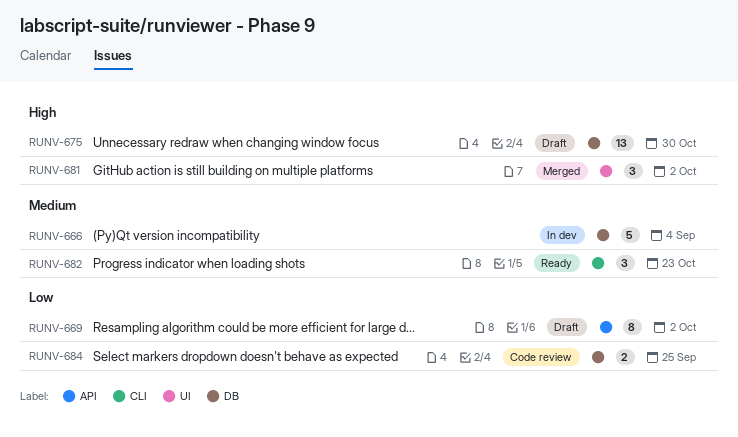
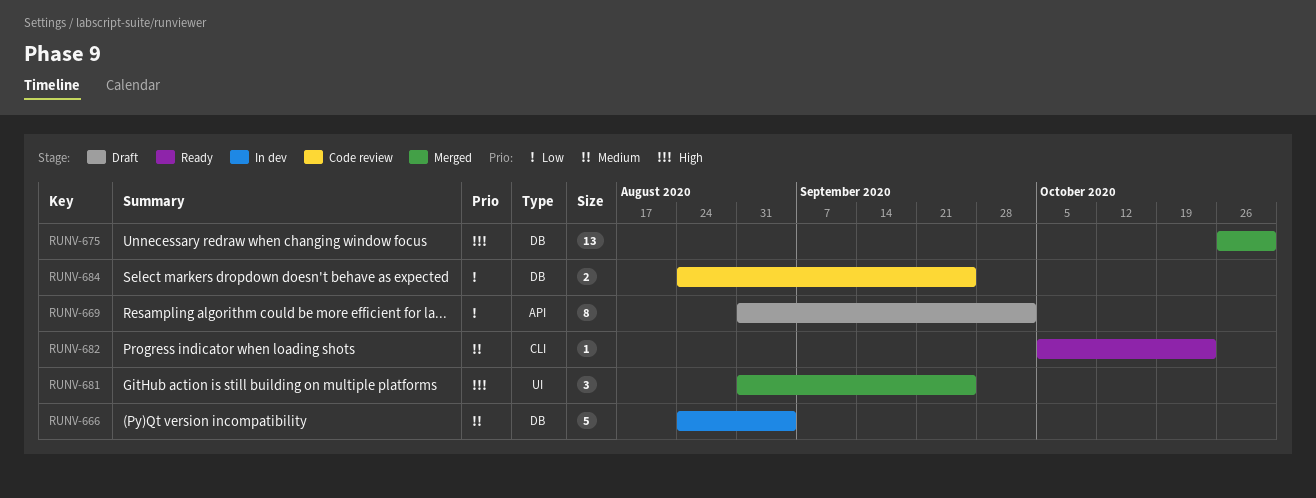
RUNV-675, status: Draft -> Merged
RUNV-681, due: Oct 2 -> Sep 25
RUNV-682, estimate: 3 -> 1

